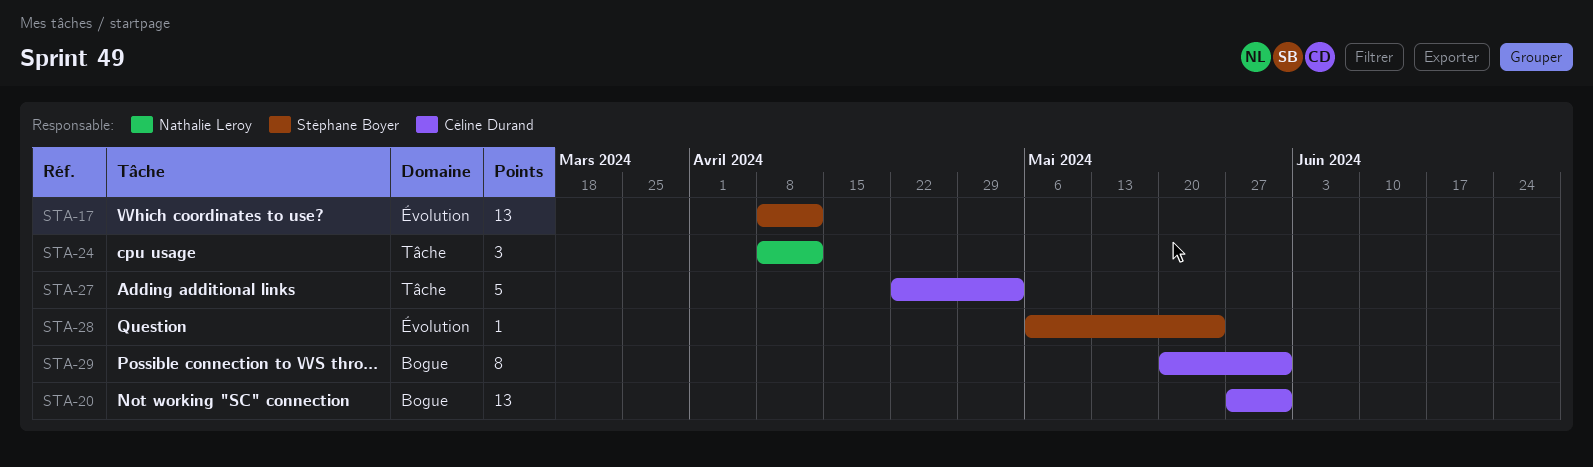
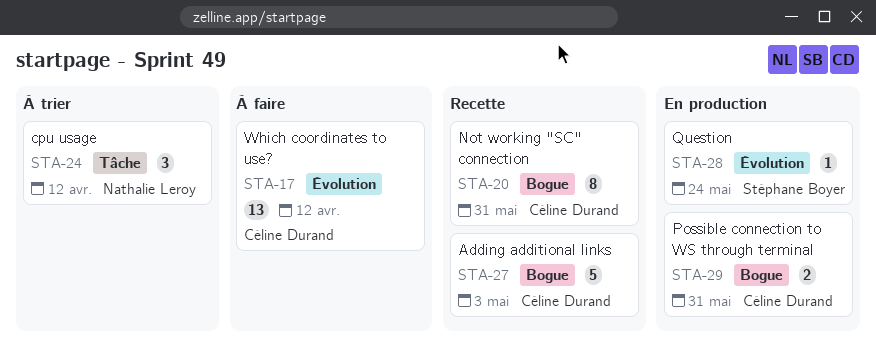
STA-17, owner: Stéphane Boyer -> Céline Durand
STA-20, estimate: 13 -> 8
STA-27, label: Tâche -> Bogue
STA-29, estimate: 8 -> 2

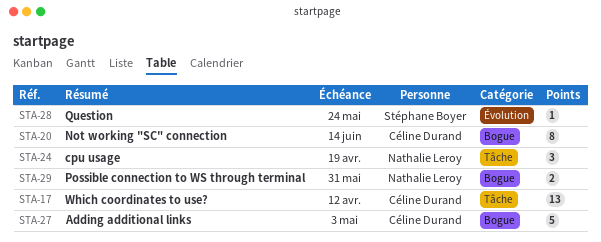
STA-17, label: Évolution -> Tâche
STA-20, due: May 31 -> Jun 14
STA-24, due: Apr 12 -> Apr 19
STA-29, owner: Céline Durand -> Nathalie Leroy

